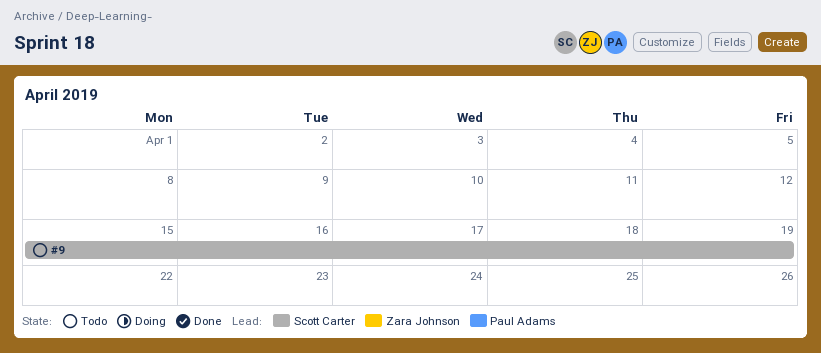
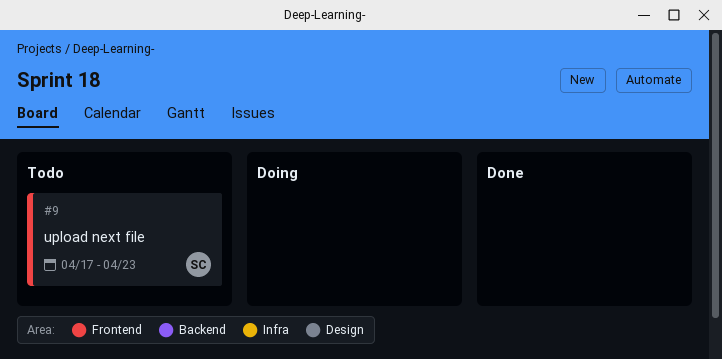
#9, start: Apr 15 -> Apr 17
#9, due: Apr 19 -> Apr 23

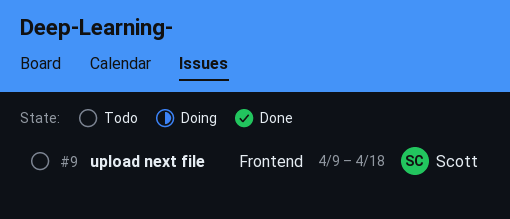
#9, start: Apr 17 -> Apr 9
#9, due: Apr 23 -> Apr 18

